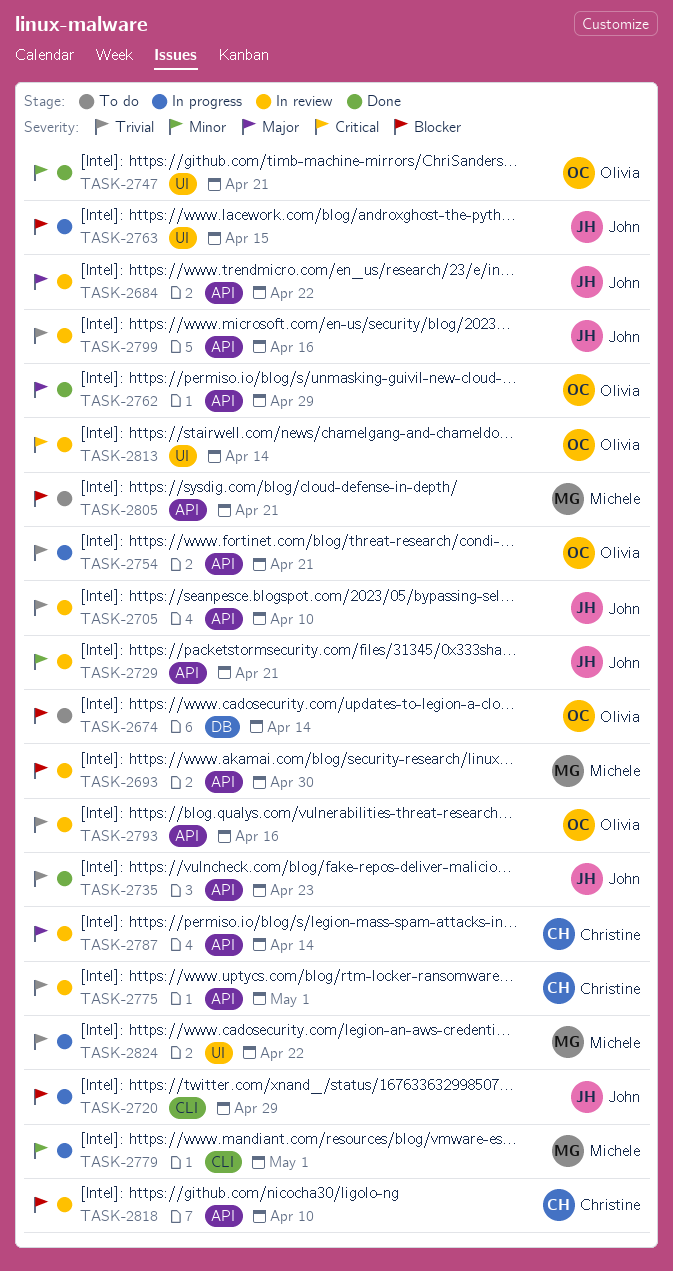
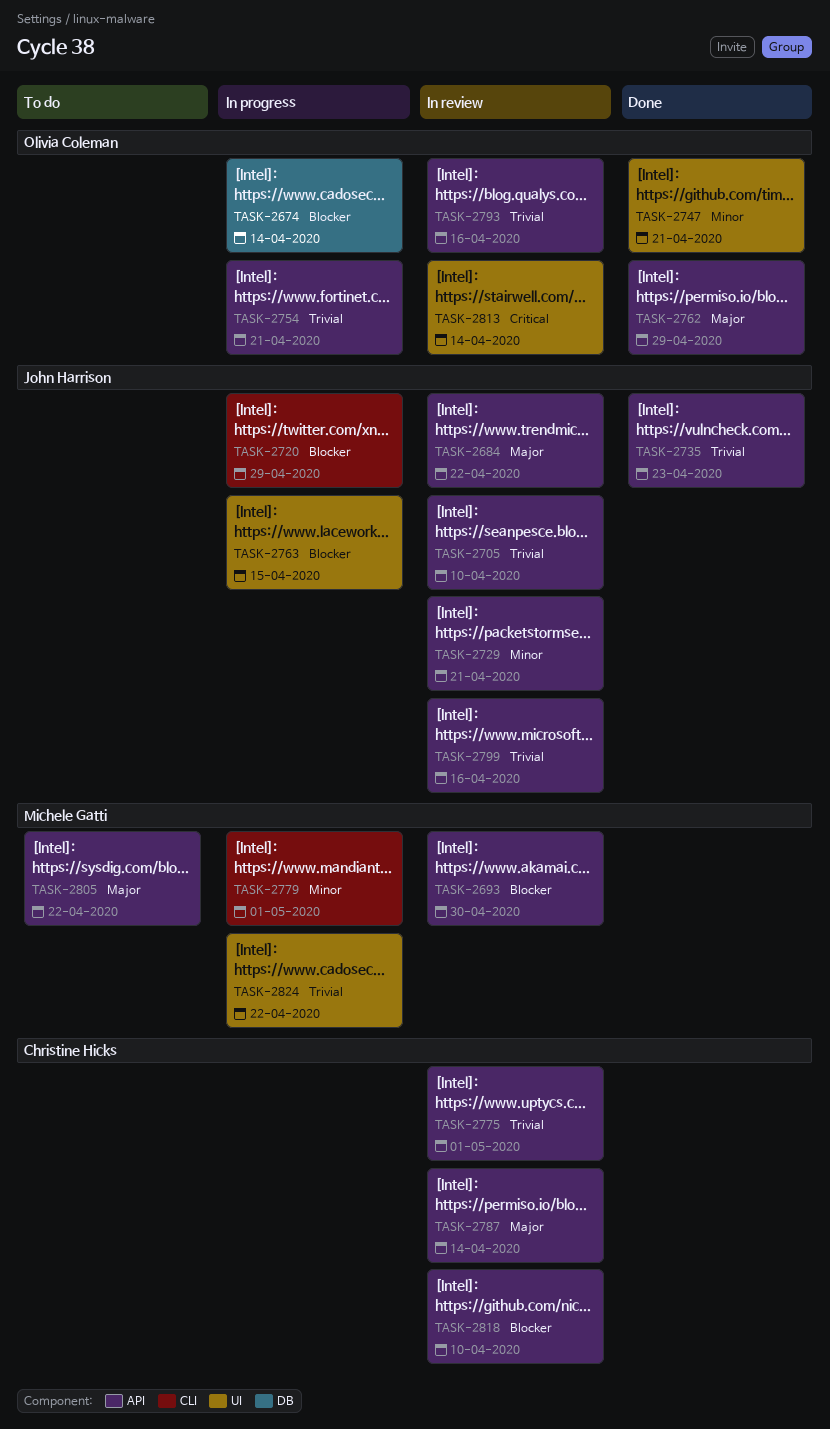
TASK-2674, status: To do -> In progress
TASK-2805, priority: Blocker -> Major
TASK-2805, due: Apr 21 -> Apr 22

